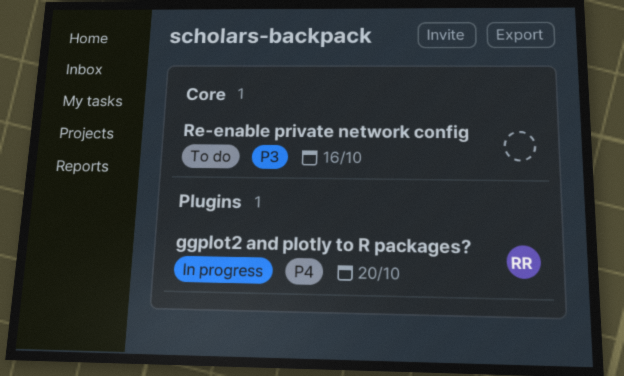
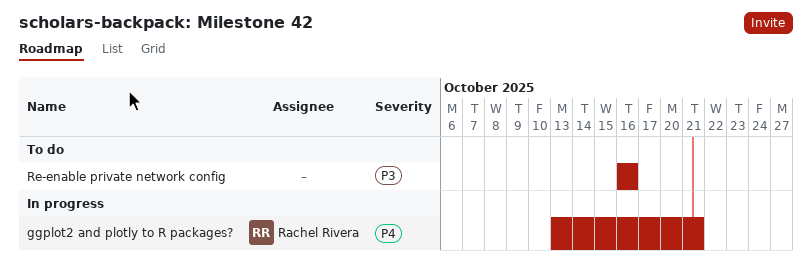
ggplot2 and plotly to R packages?, due: Oct 20 -> Oct 21

